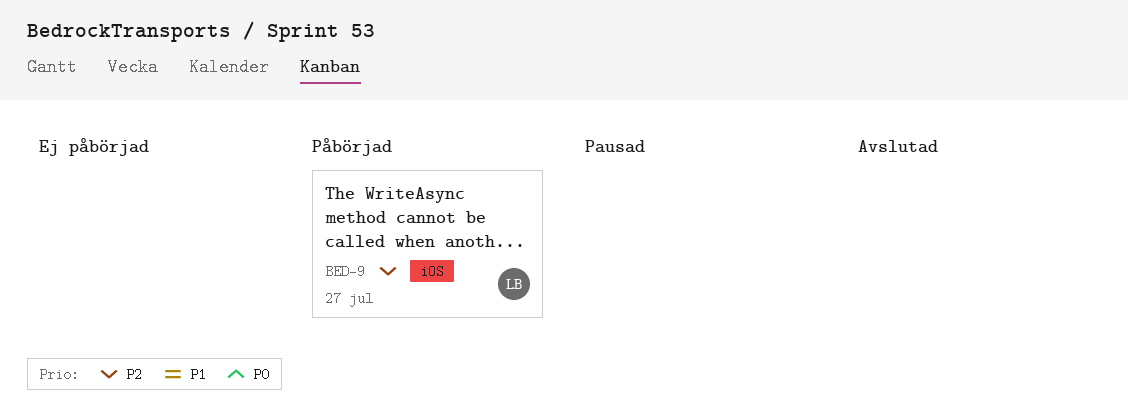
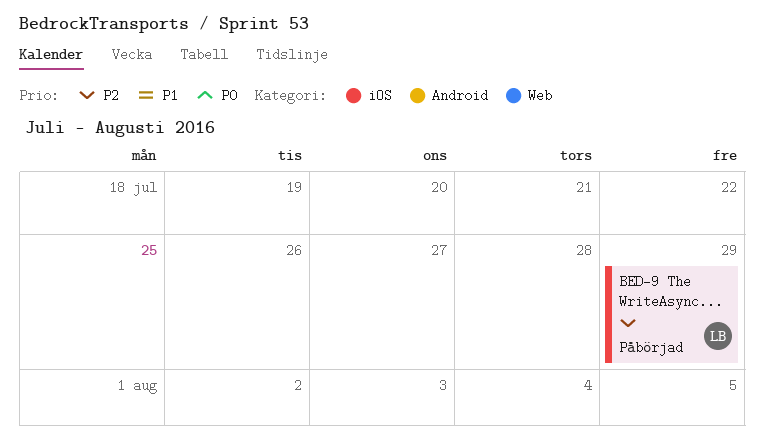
BED-9, due: Jul 27 -> Jul 29

